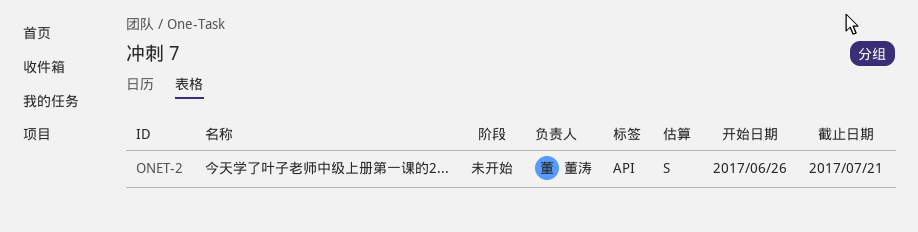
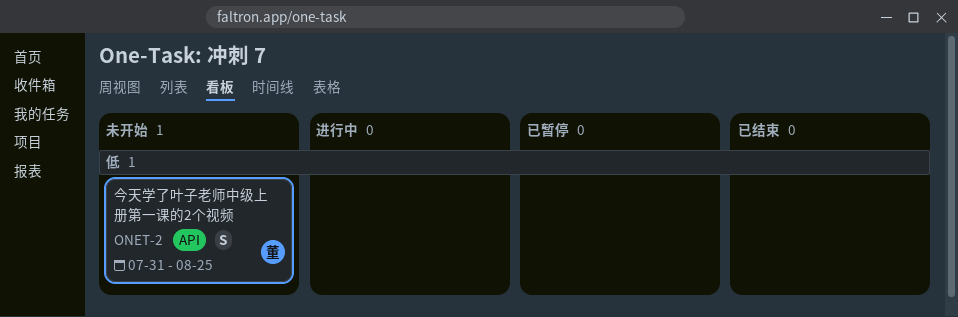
ONET-2, start: Jun 26 -> Jul 31
ONET-2, due: Jul 21 -> Aug 25

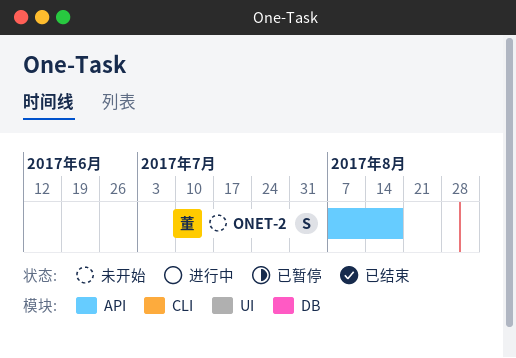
ONET-2, start: Jul 31 -> Aug 7
ONET-2, due: Aug 25 -> Aug 18

